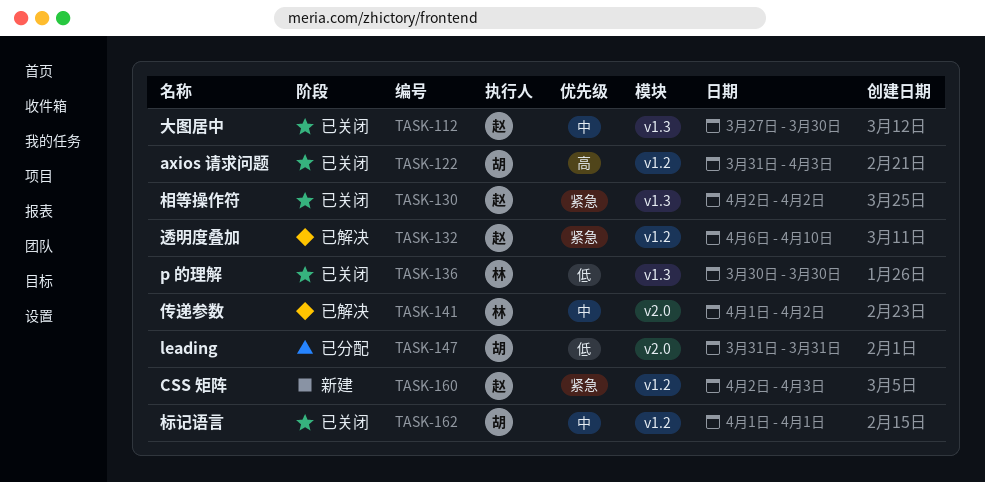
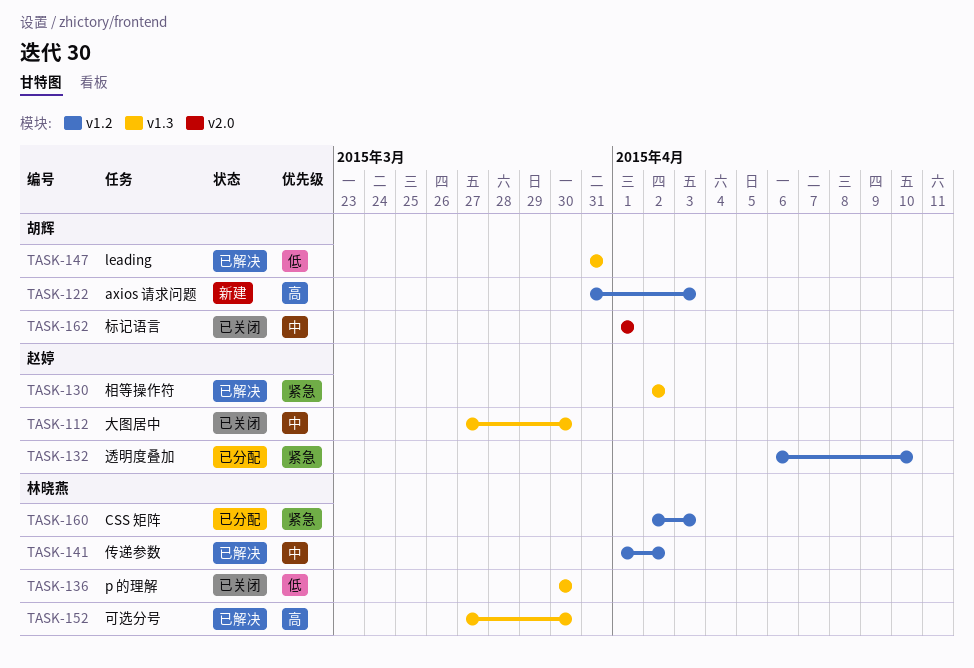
TASK-122, status: 已关闭 -> 新建
TASK-130, status: 已关闭 -> 已解决
TASK-132, status: 已解决 -> 已分配
TASK-141, label: v2.0 -> v1.2
TASK-147, status: 已分配 -> 已解决
TASK-147, label: v2.0 -> v1.3
TASK-152: none -> present
TASK-160, status: 新建 -> 已分配
TASK-160, owner: 赵婷 -> 林晓燕
TASK-162, label: v1.2 -> v2.0

